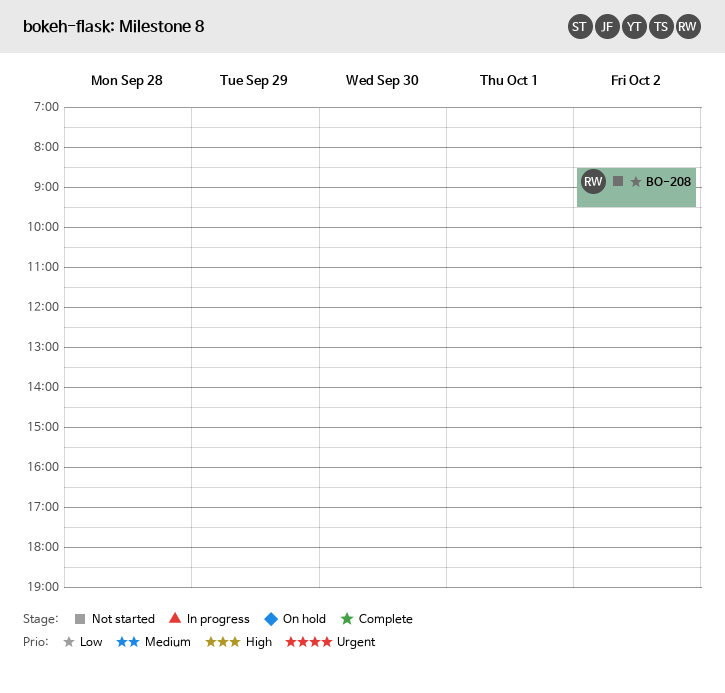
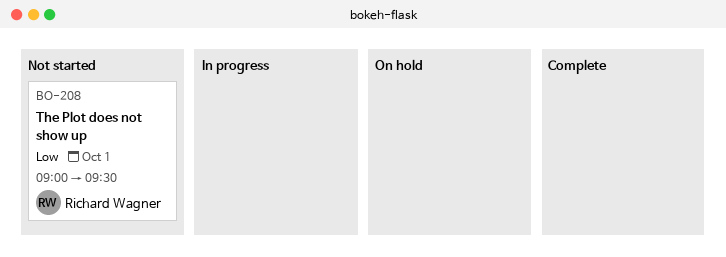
BO-208, day: Oct 2 -> Oct 1
BO-208, begins: 08:30 -> 09:00

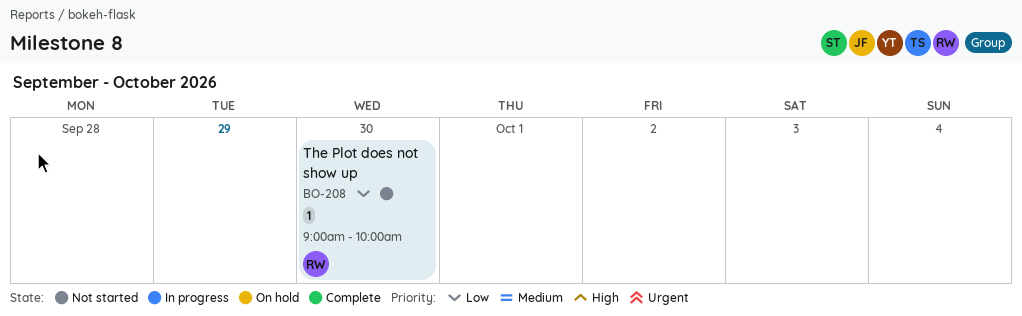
BO-208, day: Oct 1 -> Sep 30
BO-208, ends: 09:30 -> 10:00

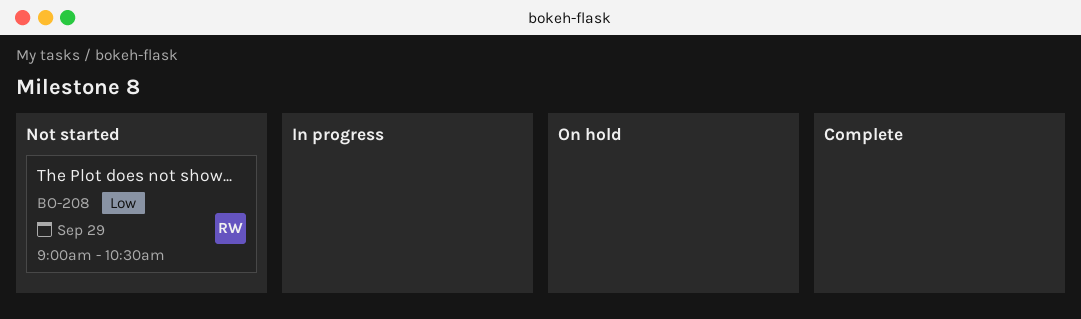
BO-208, day: Sep 30 -> Sep 29
BO-208, ends: 10:00 -> 10:30

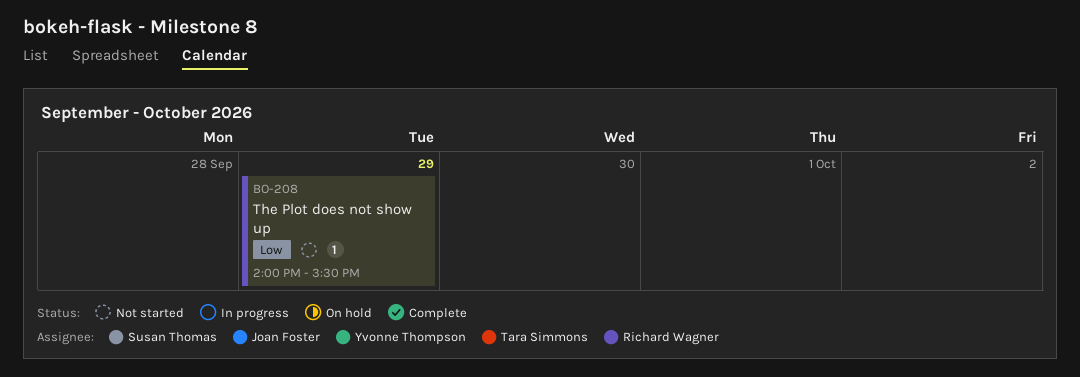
BO-208, begins: 09:00 -> 14:00
BO-208, ends: 10:30 -> 15:30

